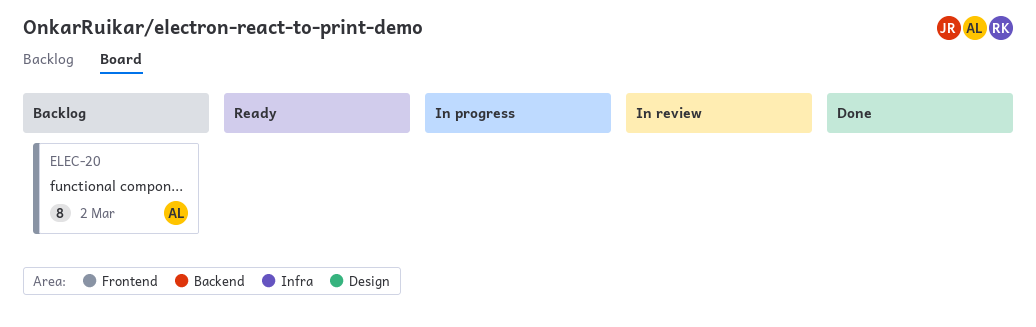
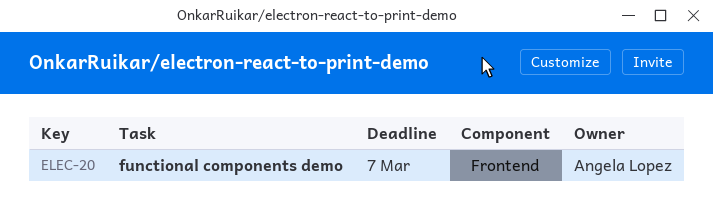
ELEC-20, due: Mar 2 -> Mar 7

